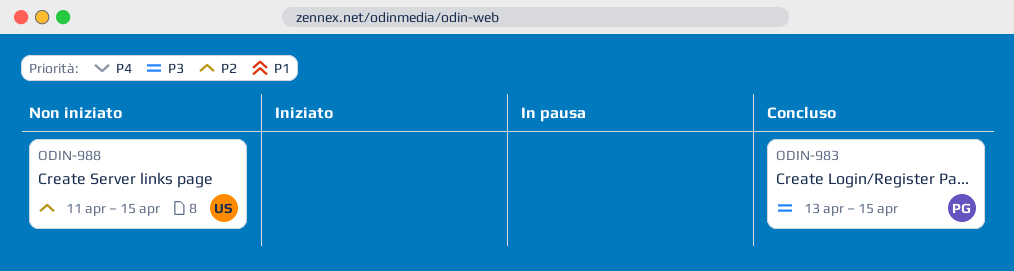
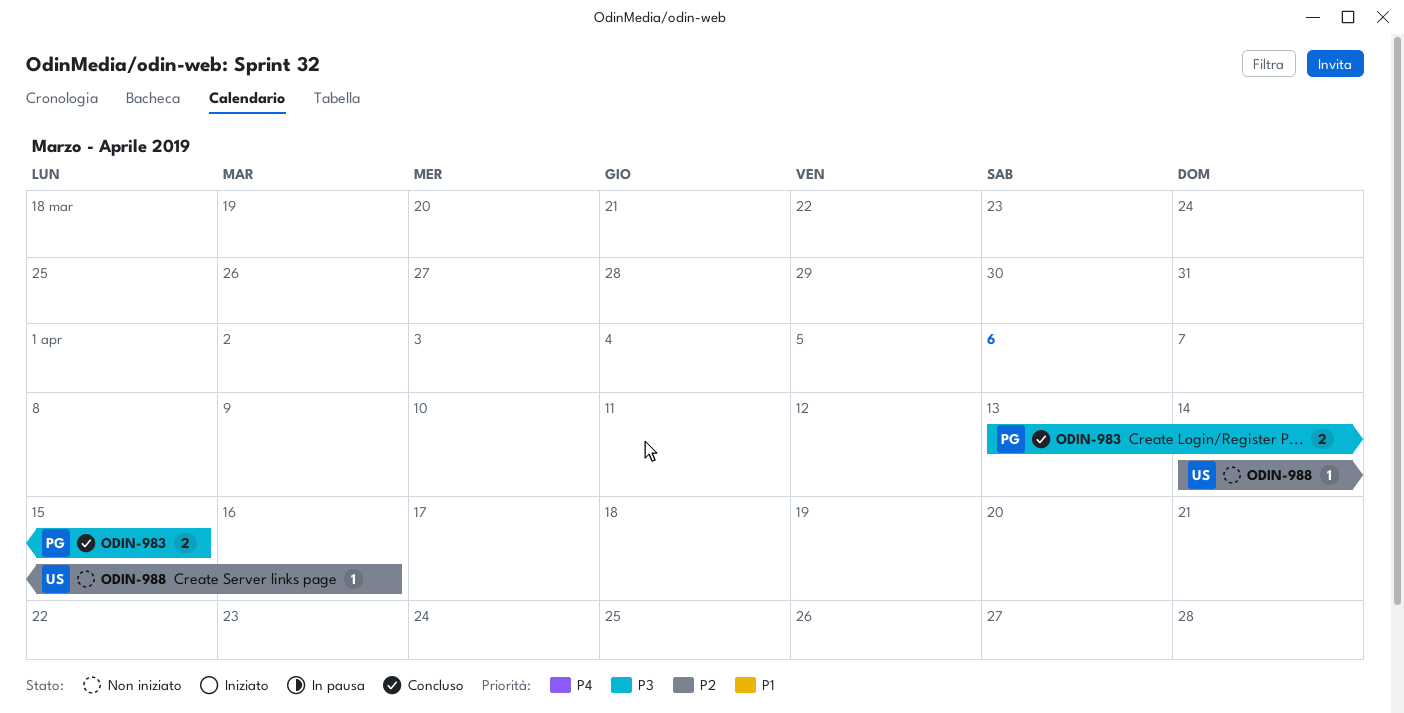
ODIN-988, start: Apr 11 -> Apr 14
ODIN-988, due: Apr 15 -> Apr 16

